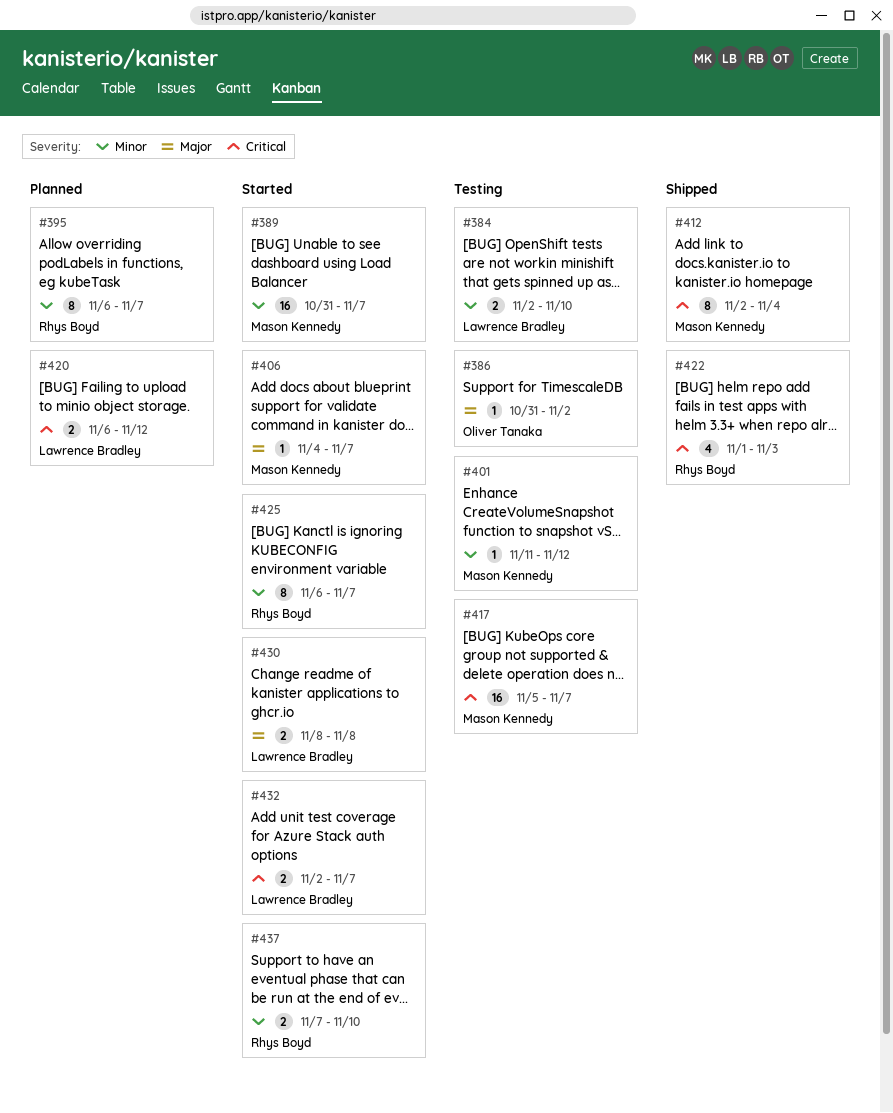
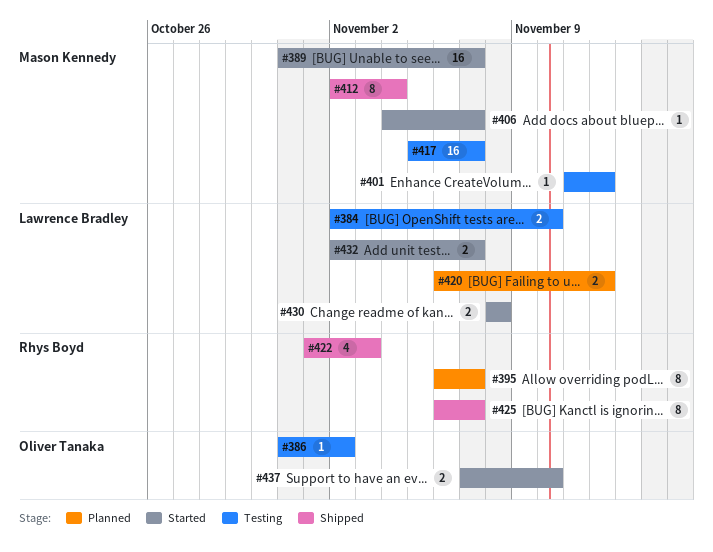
#425, status: Started -> Shipped
#437, owner: Rhys Boyd -> Oliver Tanaka

